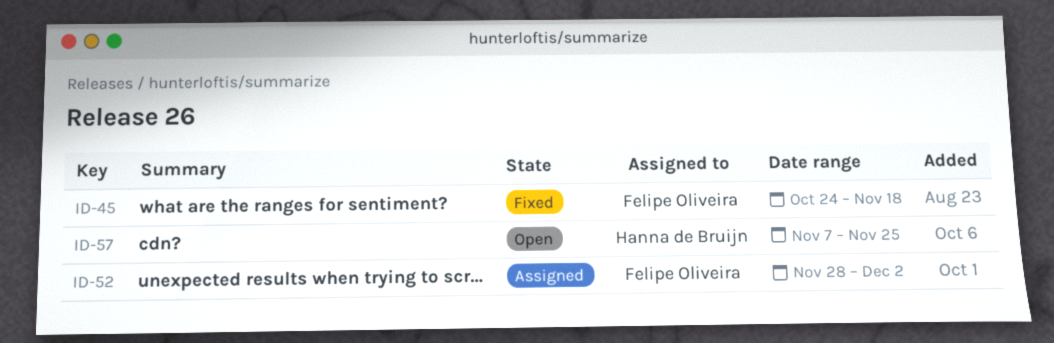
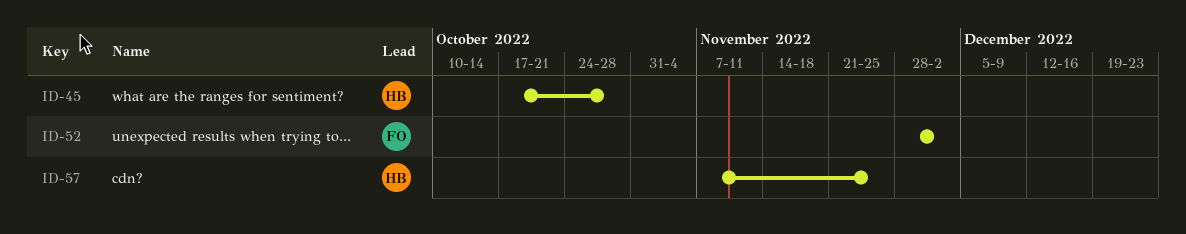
ID-45, owner: Felipe Oliveira -> Hanna de Bruijn
ID-45, start: Oct 24 -> Oct 17
ID-45, due: Nov 18 -> Oct 28

